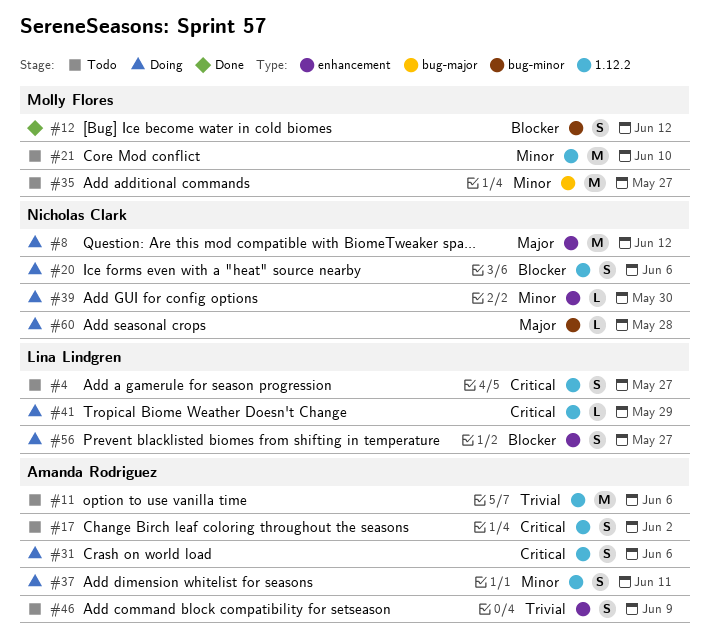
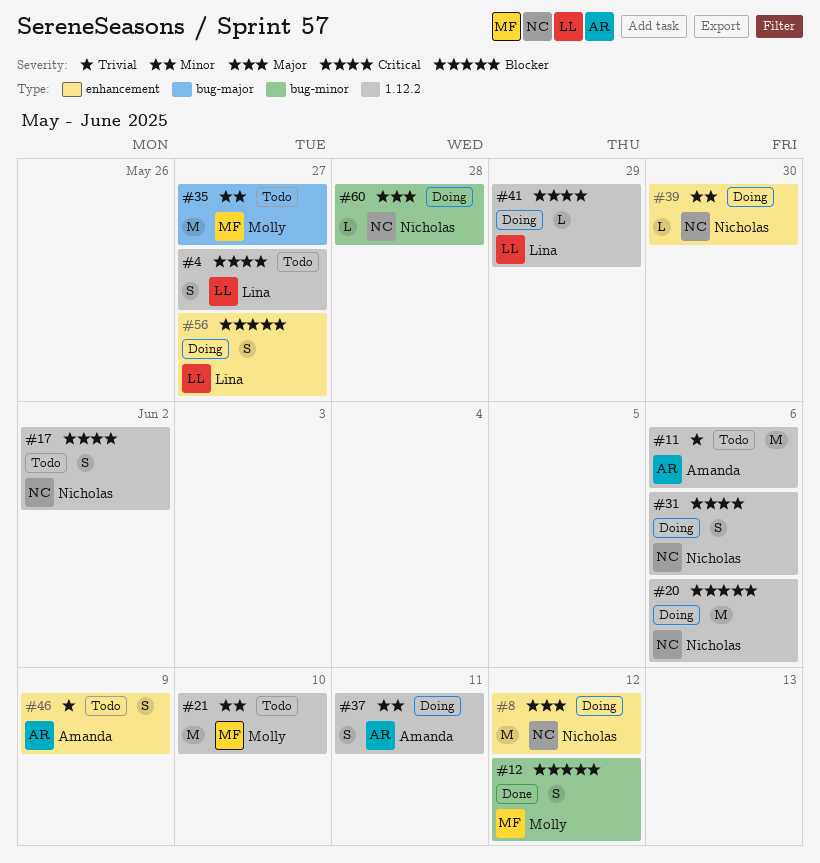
#17, owner: Amanda Rodriguez -> Nicholas Clark
#20, estimate: S -> M
#31, owner: Amanda Rodriguez -> Nicholas Clark

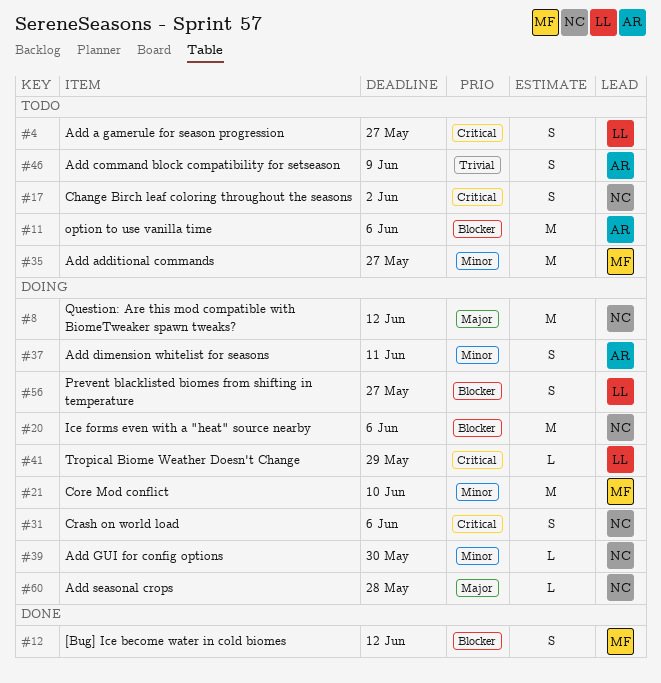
#11, priority: Trivial -> Blocker
#21, status: Todo -> Doing

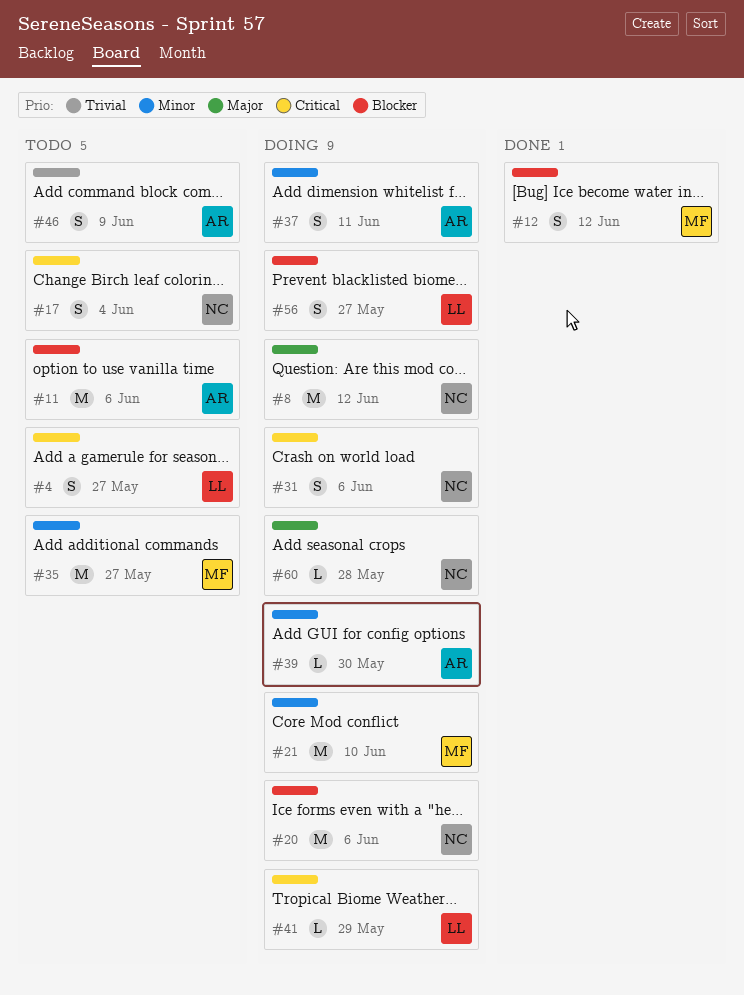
#17, due: Jun 2 -> Jun 4
#39, owner: NC -> AR

